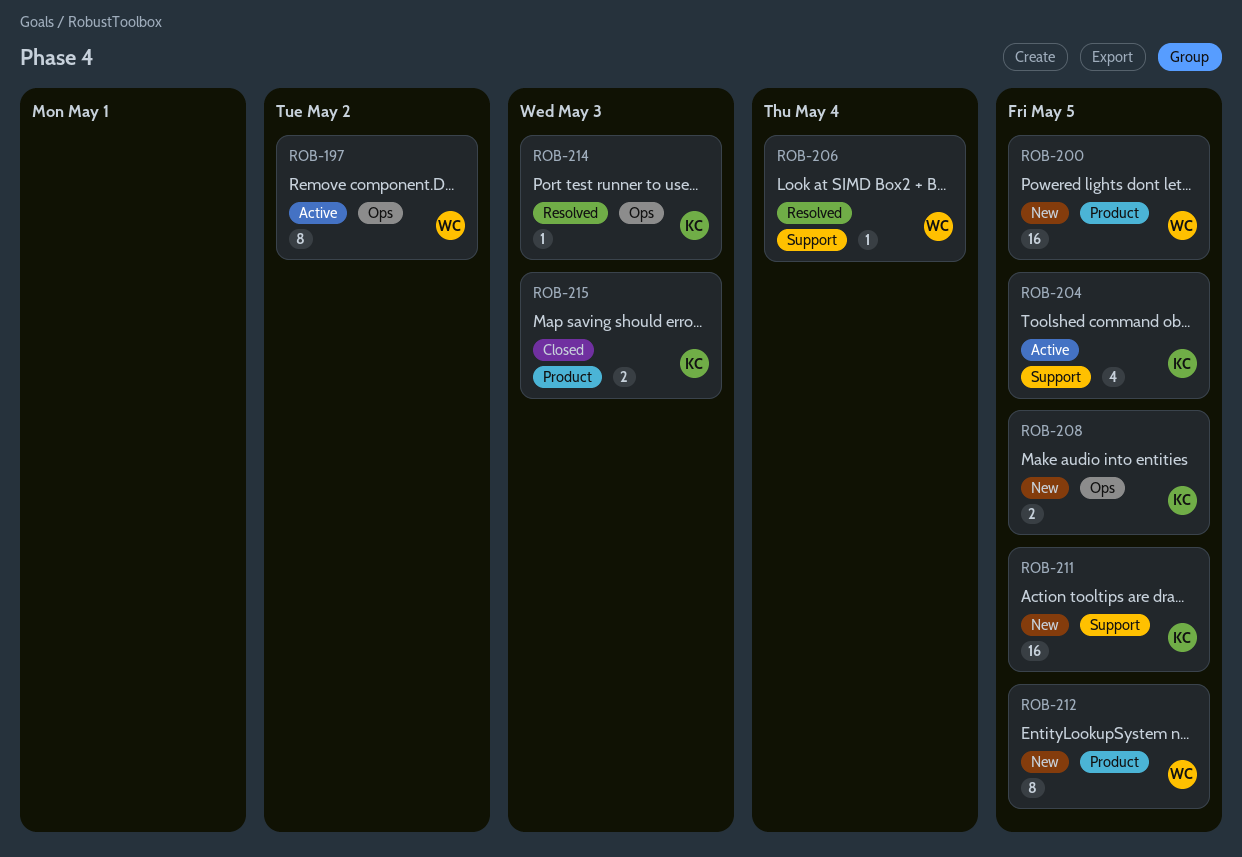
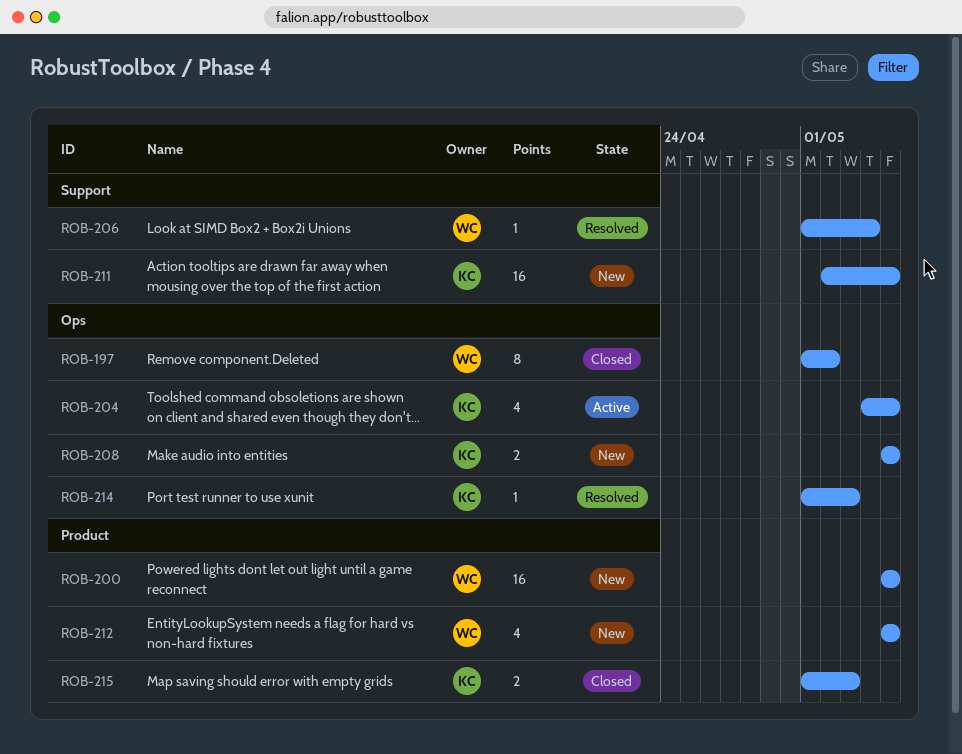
ROB-197, status: Active -> Closed
ROB-204, label: Support -> Ops
ROB-212, estimate: 8 -> 4

